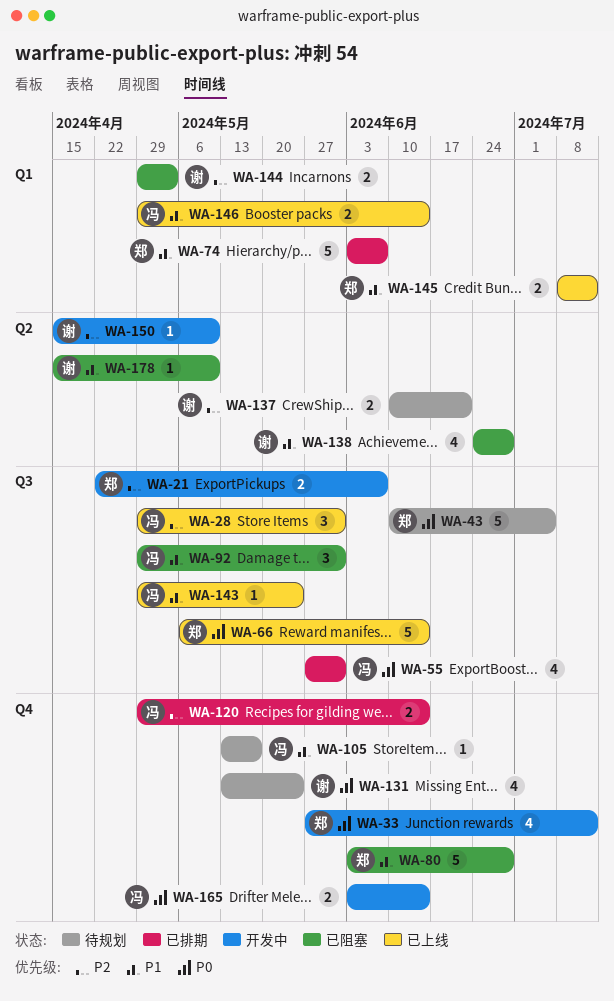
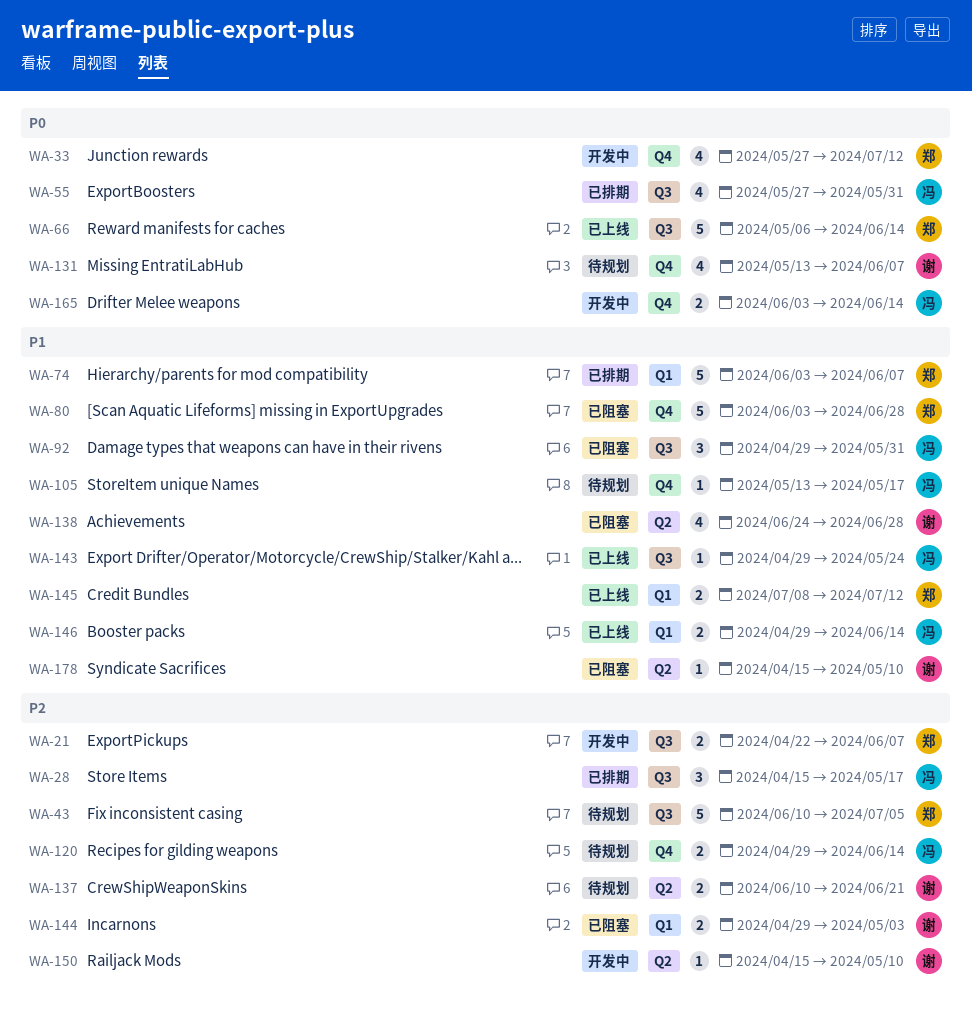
WA-28, status: 已上线 -> 已排期
WA-28, start: Apr 29 -> Apr 15
WA-28, due: May 31 -> May 17
WA-43, priority: P0 -> P2
WA-120, status: 已排期 -> 待规划
WA-131, due: May 24 -> Jun 7

